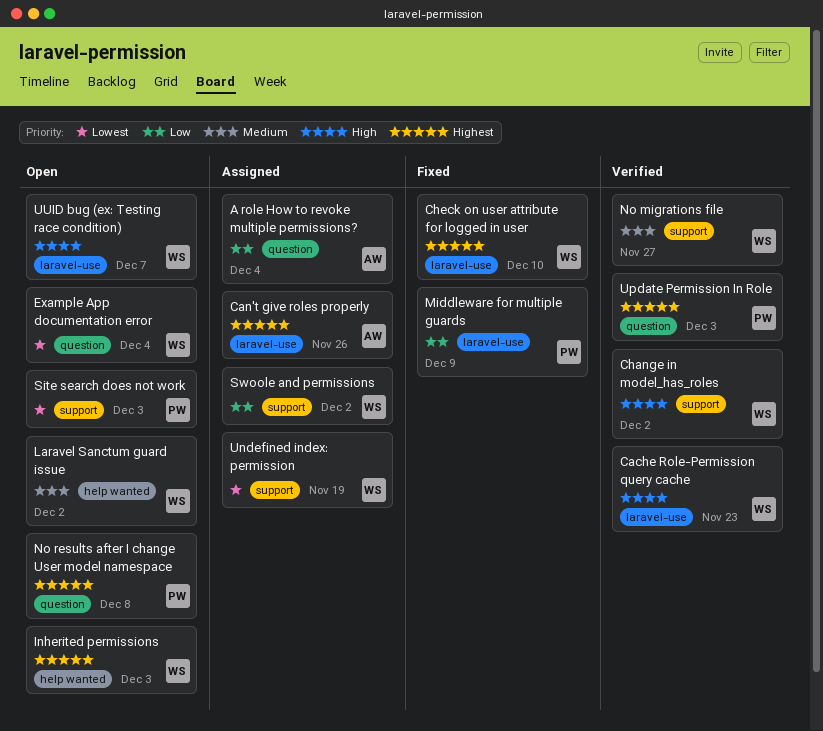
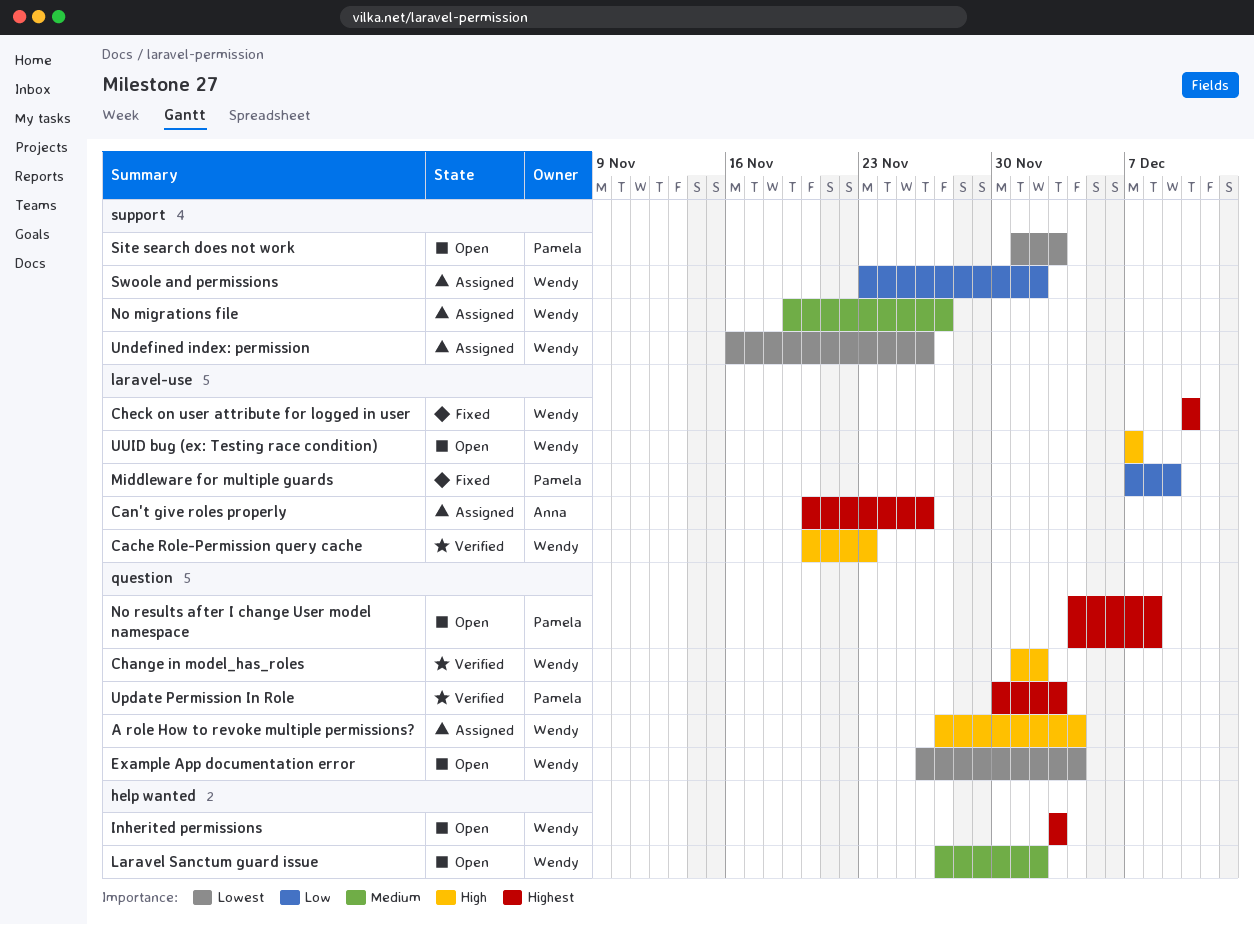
A role How to revoke multiple permissions?, owner: Anna -> Wendy
A role How to revoke multiple permissions?, priority: Low -> High
Change in model_has_roles, label: support -> question
No migrations file, status: Verified -> Assigned
Undefined index: permission, due: Nov 19 -> Nov 26

